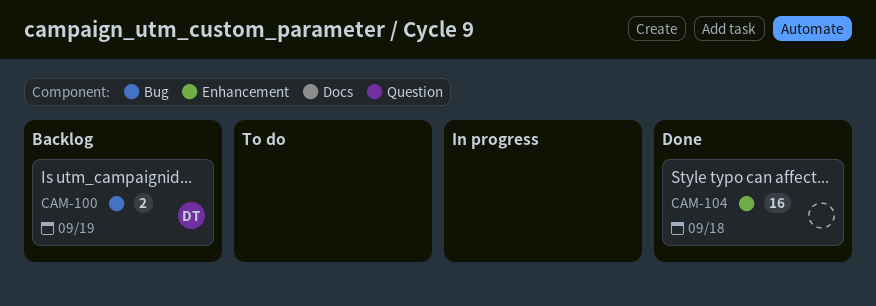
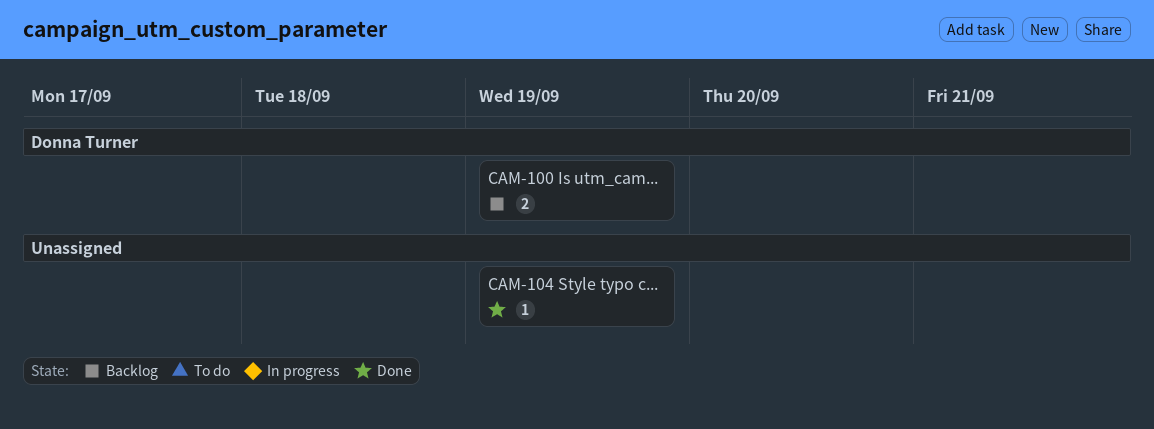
CAM-104, estimate: 16 -> 1
CAM-104, due: Sep 18 -> Sep 19

